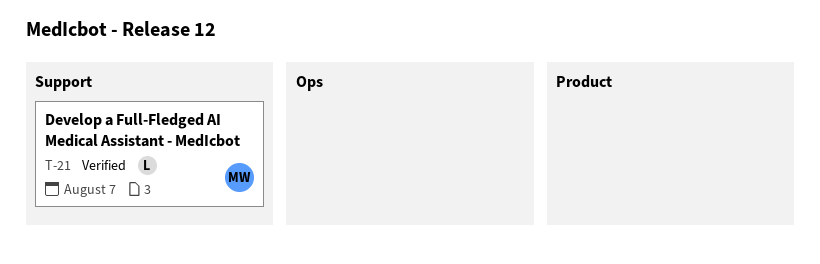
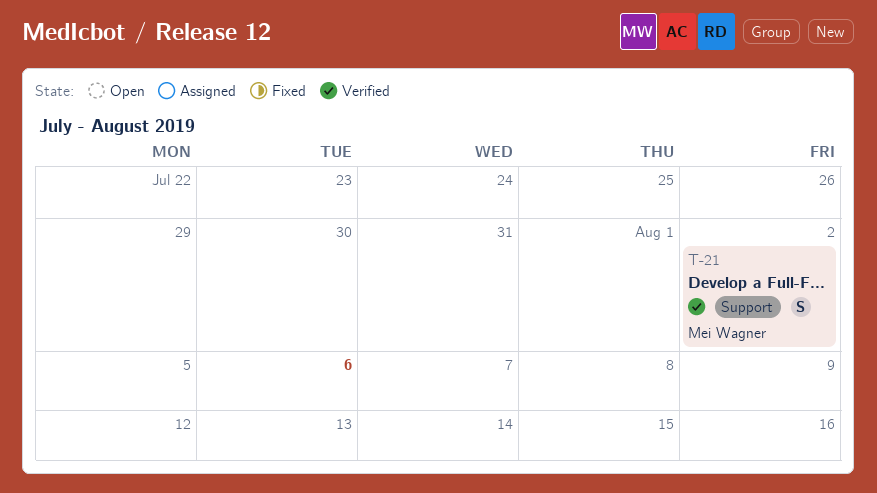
T-21, estimate: L -> S
T-21, due: Aug 7 -> Aug 2

